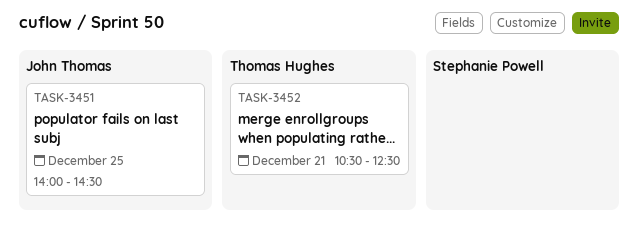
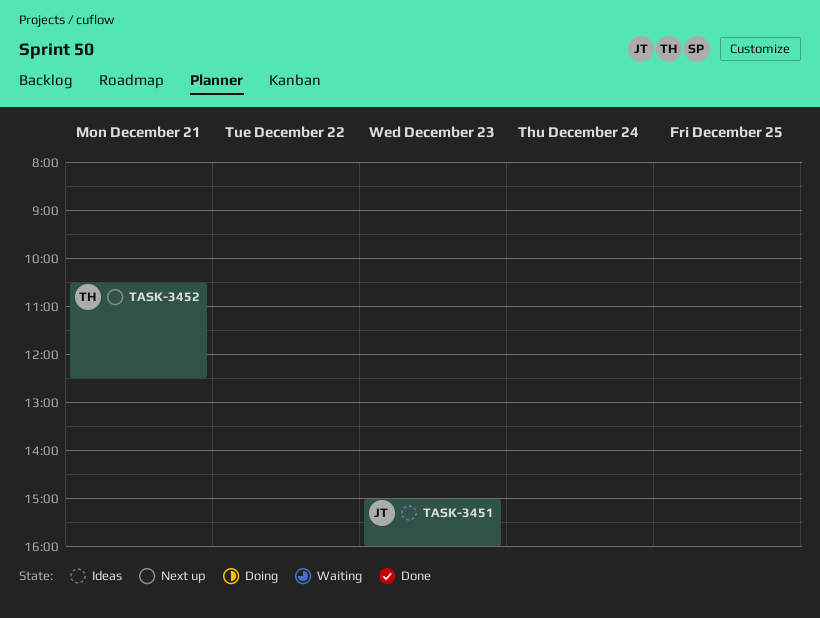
TASK-3451, day: Dec 25 -> Dec 23
TASK-3451, begins: 14:00 -> 15:00
TASK-3451, ends: 14:30 -> 16:00

